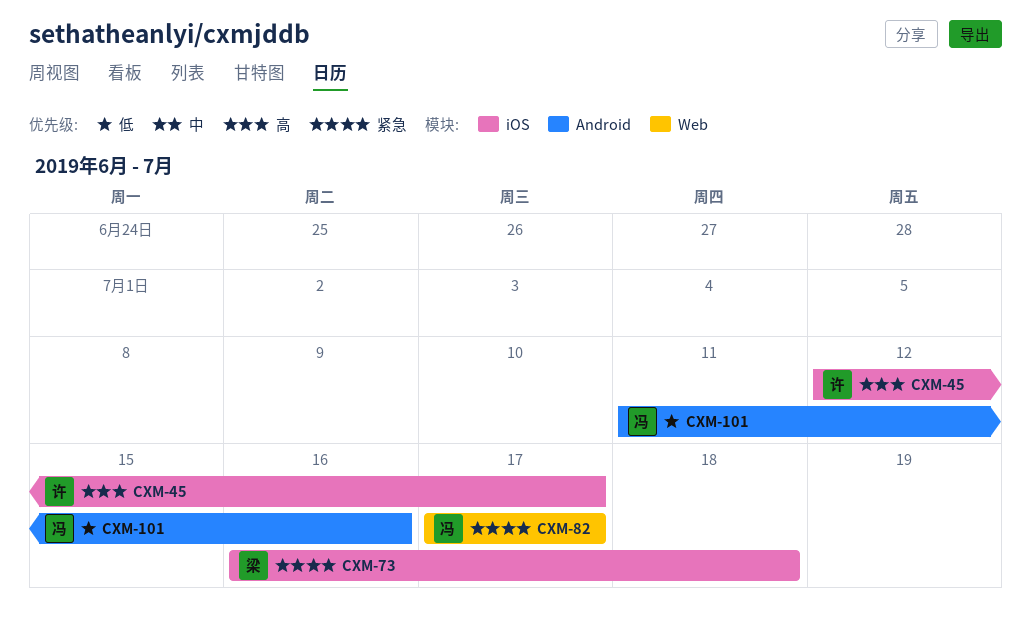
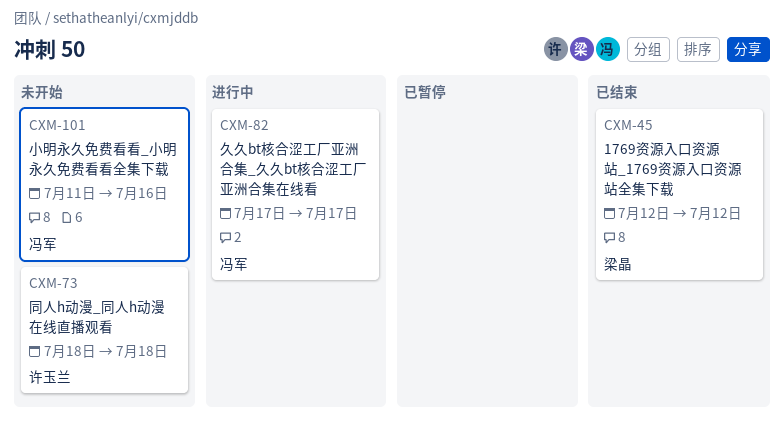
CXM-45, owner: 许玉兰 -> 梁晶
CXM-45, due: Jul 17 -> Jul 12
CXM-73, owner: 梁晶 -> 许玉兰
CXM-73, start: Jul 16 -> Jul 18

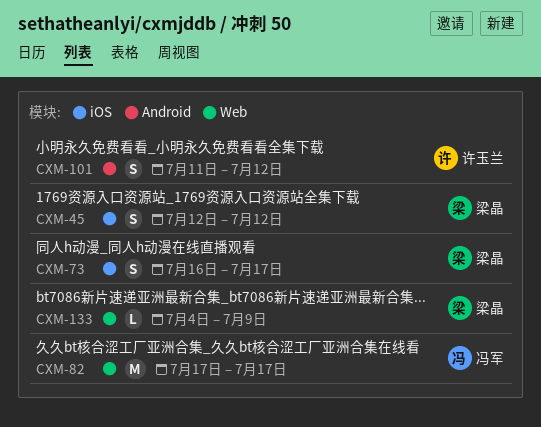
CXM-73, owner: 许玉兰 -> 梁晶
CXM-73, start: Jul 18 -> Jul 16
CXM-73, due: Jul 18 -> Jul 17
CXM-101, owner: 冯军 -> 许玉兰
CXM-101, due: Jul 16 -> Jul 12
CXM-133: none -> present

